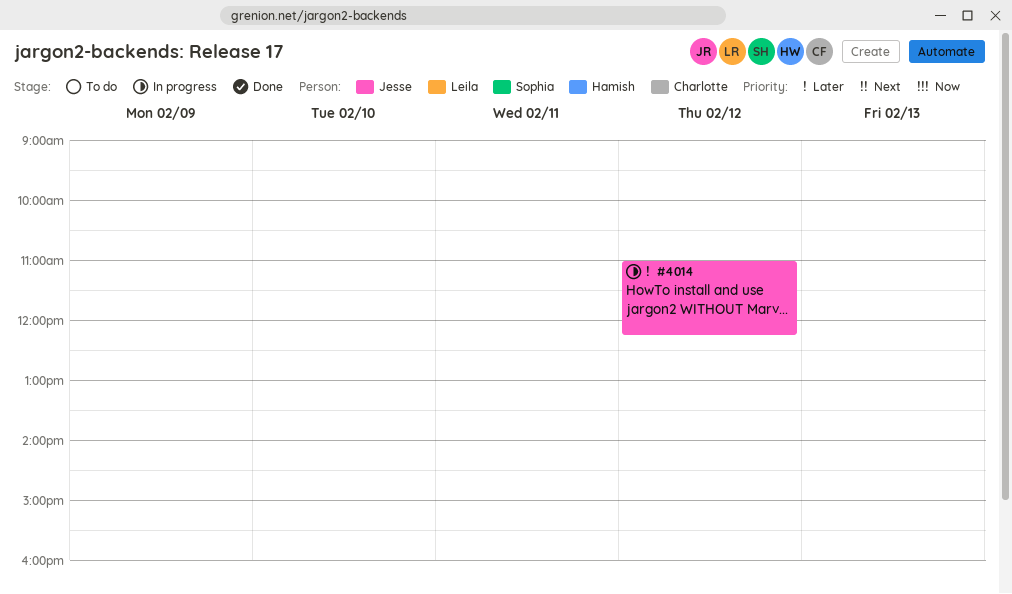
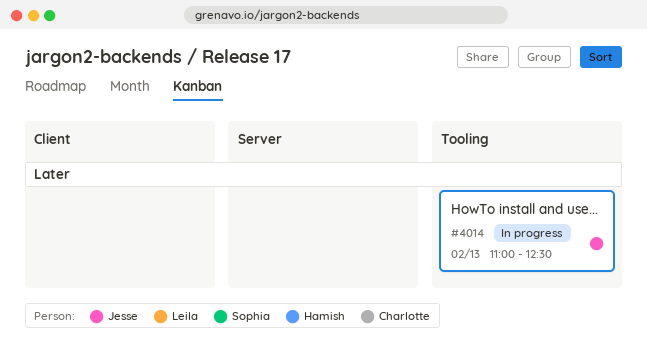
#4014, day: Feb 12 -> Feb 13
#4014, ends: 12:15 -> 12:30

